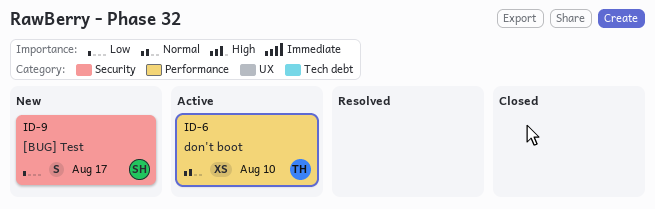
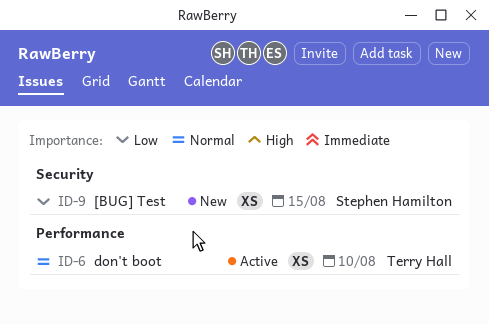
ID-9, estimate: S -> XS
ID-9, due: Aug 17 -> Aug 15

